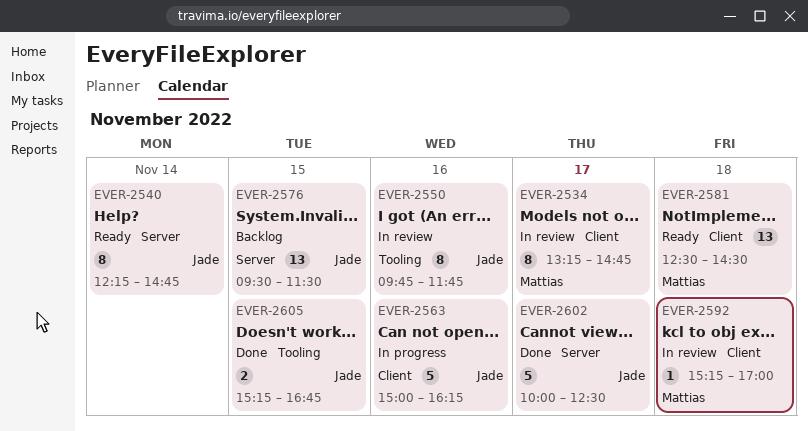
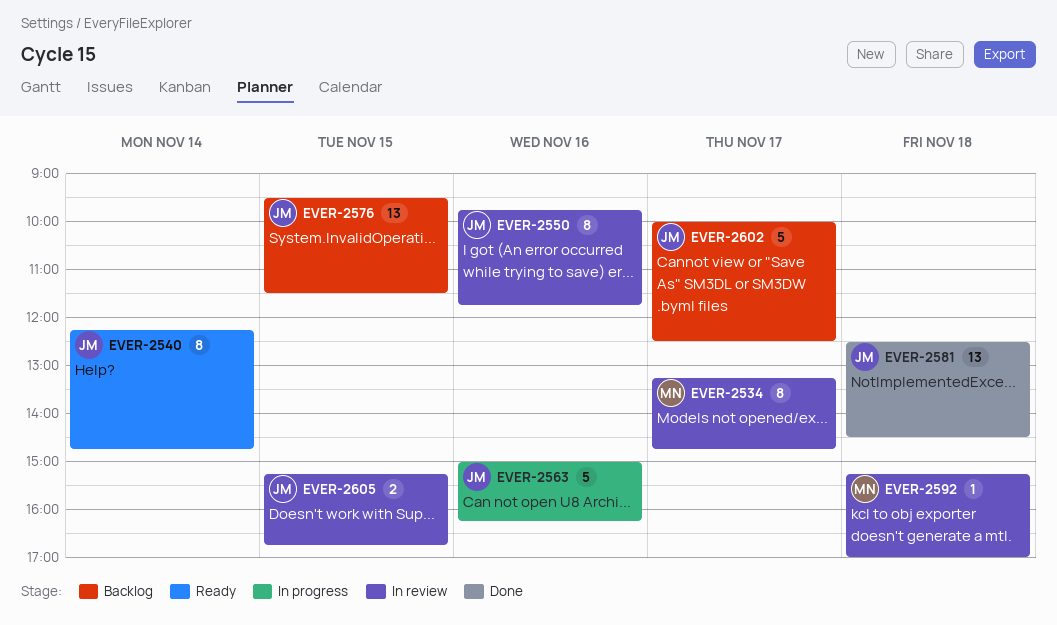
EVER-2581, status: Ready -> Done
EVER-2581, owner: Mattias -> Jade
EVER-2602, status: Done -> Backlog
EVER-2605, status: Done -> In review

